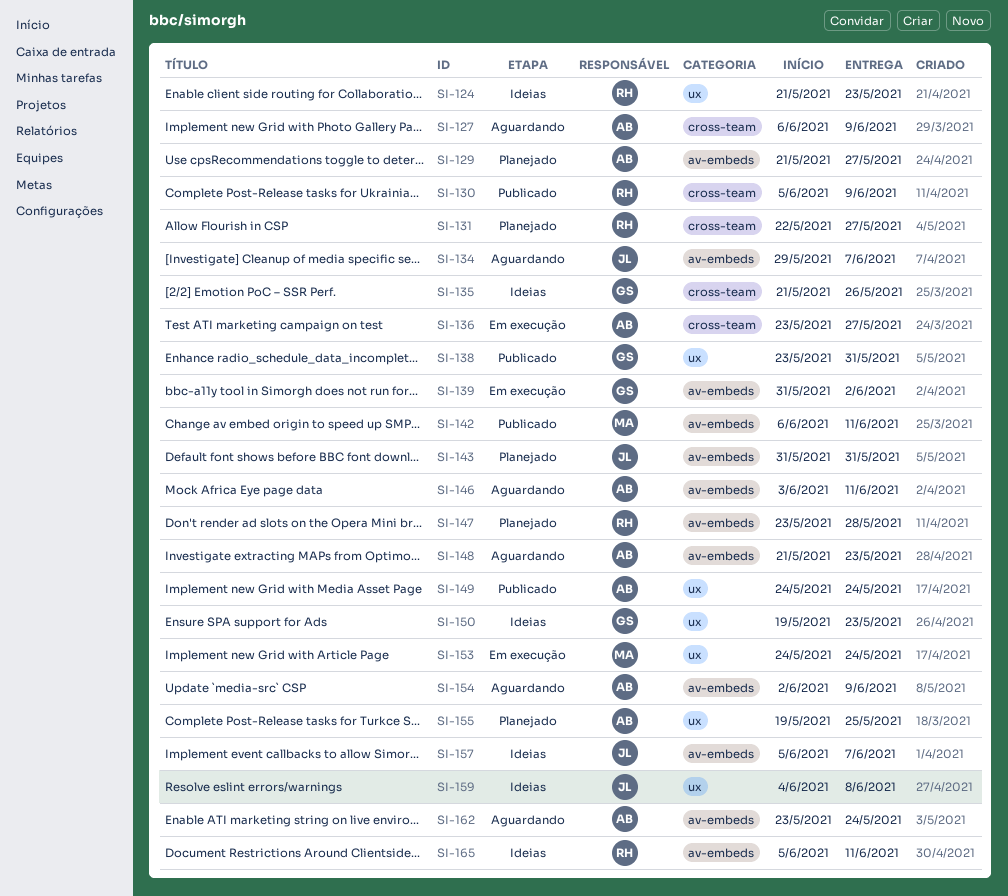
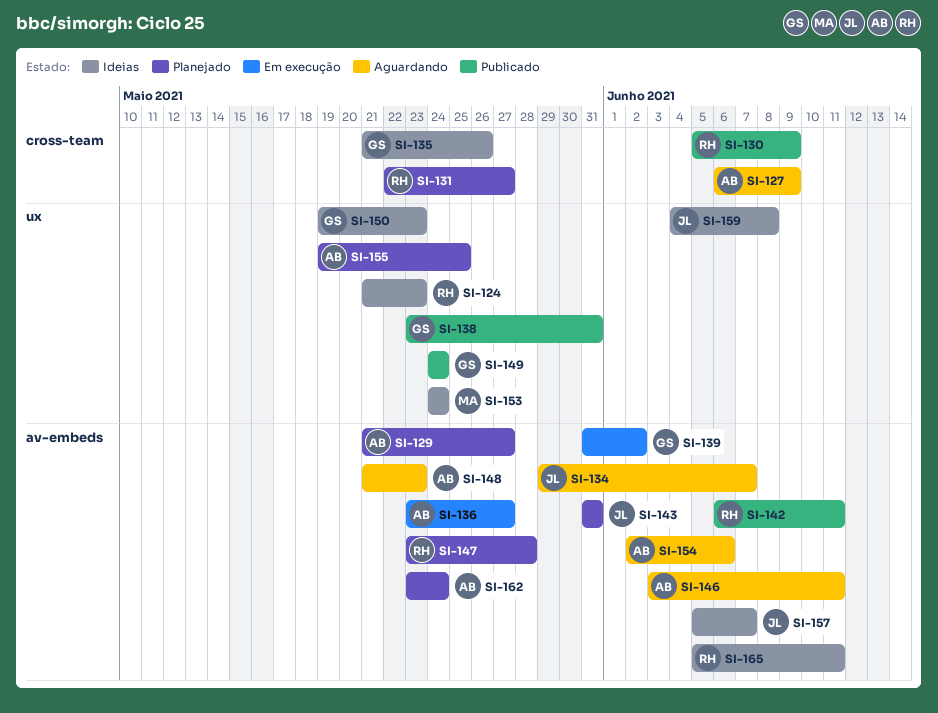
SI-136, label: cross-team -> av-embeds
SI-142, owner: MA -> RH
SI-149, owner: AB -> GS
SI-153, status: Em execução -> Ideias
SI-154, due: Jun 9 -> Jun 6
SI-162, status: Aguardando -> Planejado

